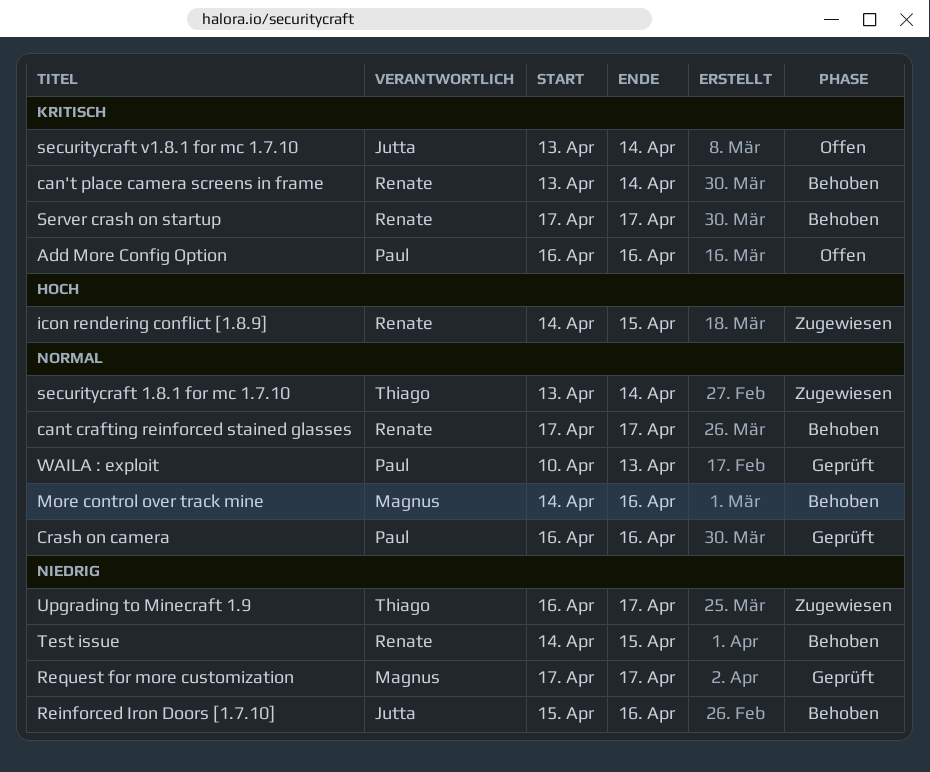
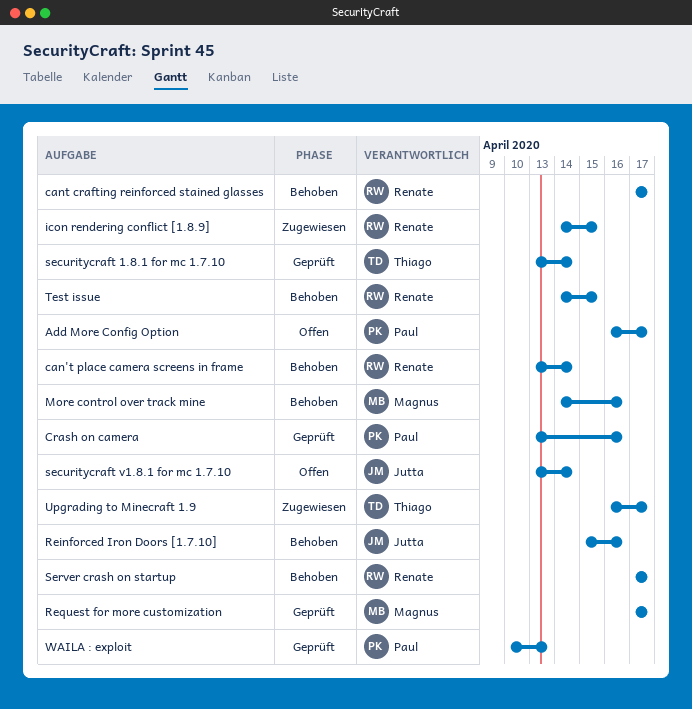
Add More Config Option, due: Apr 16 -> Apr 17
Crash on camera, start: Apr 16 -> Apr 13
securitycraft 1.8.1 for mc 1.7.10, status: Zugewiesen -> Geprüft

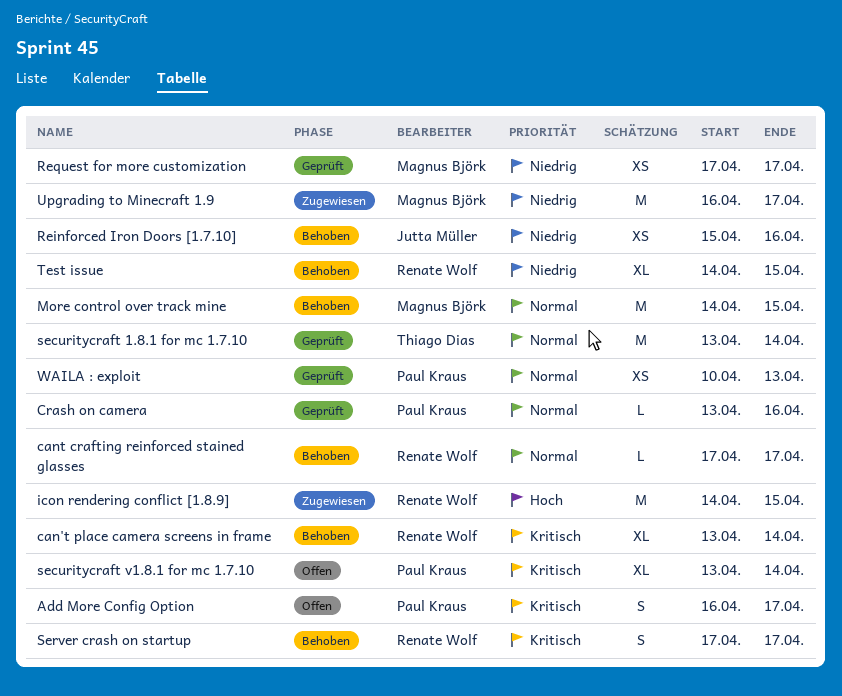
More control over track mine, due: Apr 16 -> Apr 15
securitycraft v1.8.1 for mc 1.7.10, owner: Jutta Müller -> Paul Kraus
Upgrading to Minecraft 1.9, owner: Thiago Dias -> Magnus Björk

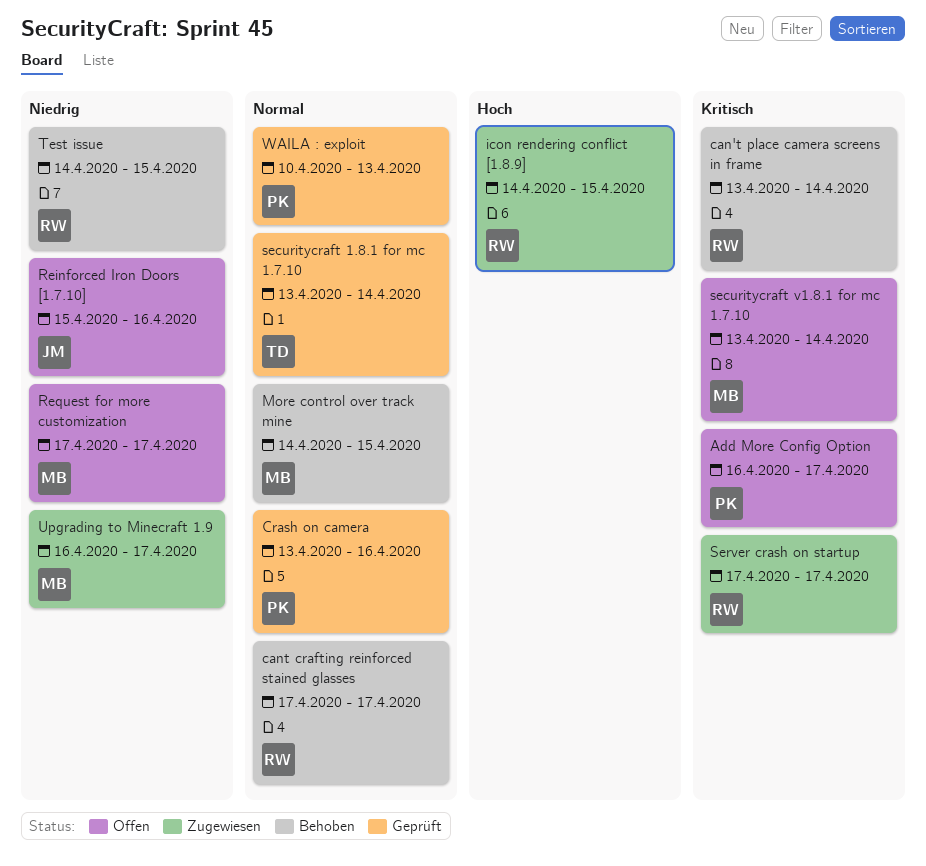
Reinforced Iron Doors [1.7.10], status: Behoben -> Offen
Request for more customization, status: Geprüft -> Offen
securitycraft v1.8.1 for mc 1.7.10, owner: Paul Kraus -> Magnus Björk
Server crash on startup, status: Behoben -> Zugewiesen

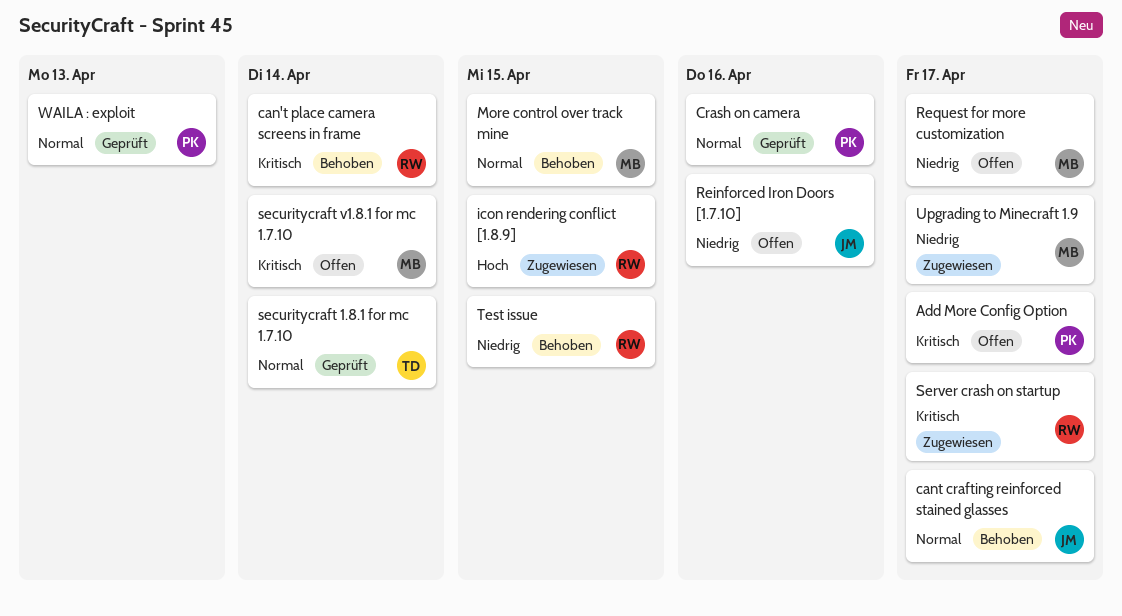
cant crafting reinforced stained glasses, owner: RW -> JM

